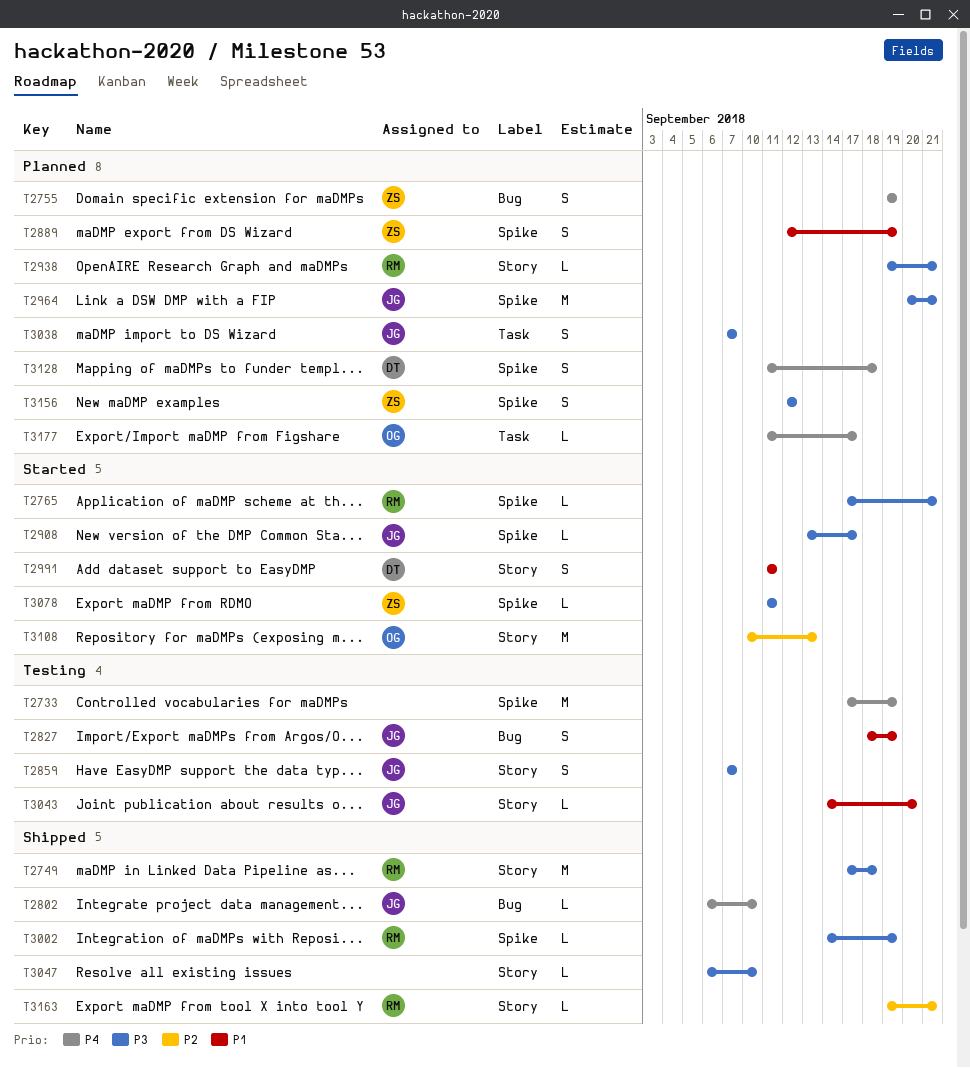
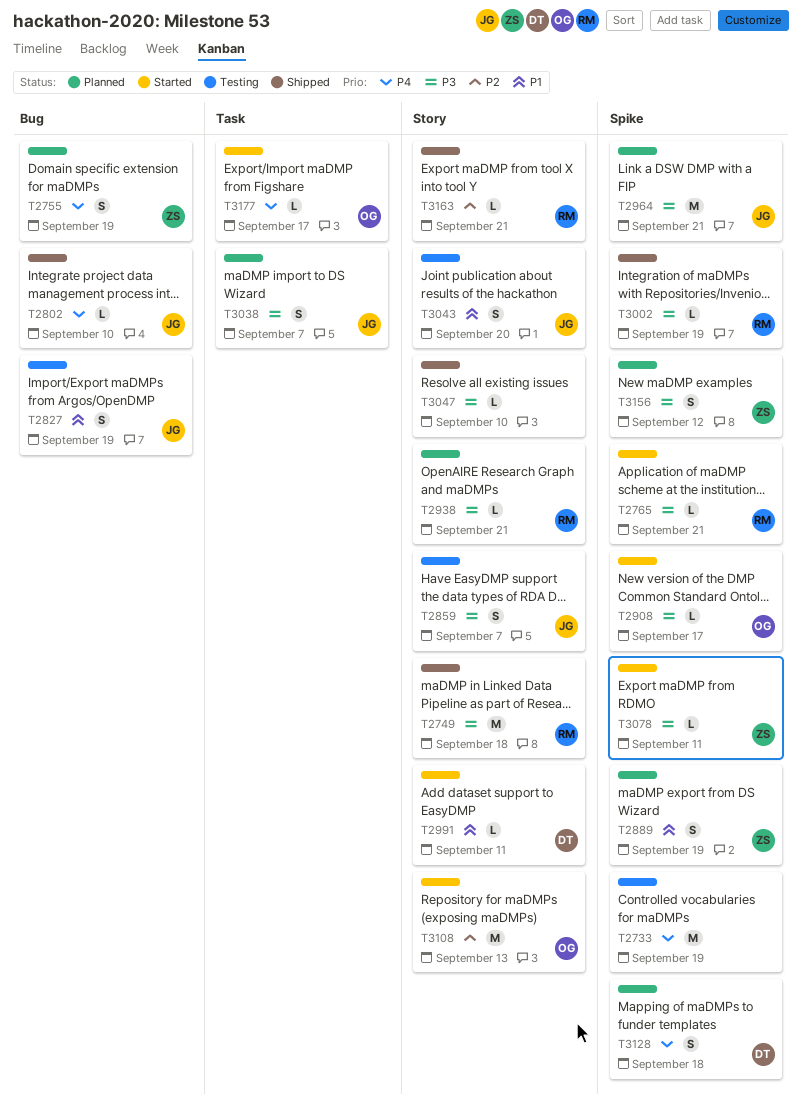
T2908, owner: JG -> OG
T2991, estimate: S -> L
T3043, estimate: L -> S
T3177, status: Planned -> Started

